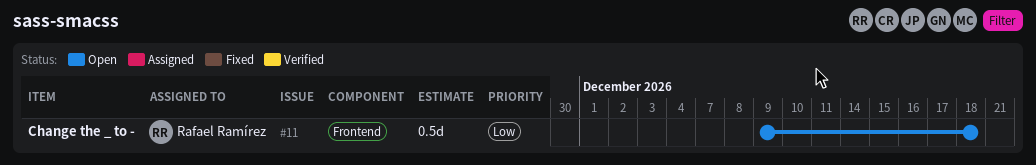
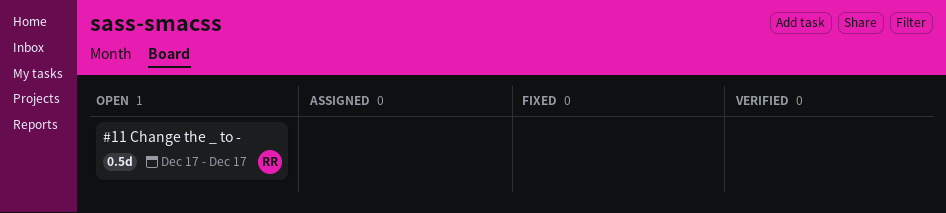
#11, start: Dec 9 -> Dec 17
#11, due: Dec 18 -> Dec 17

